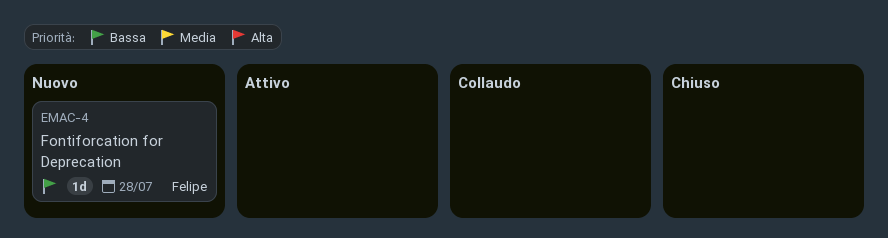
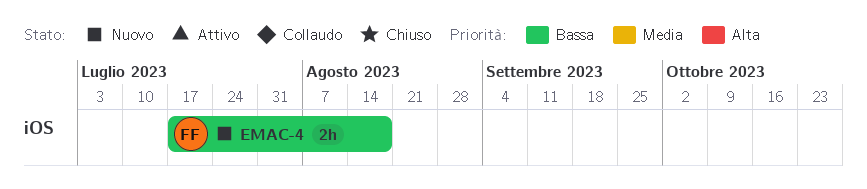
EMAC-4, estimate: 1d -> 2h
EMAC-4, due: Jul 28 -> Aug 18

